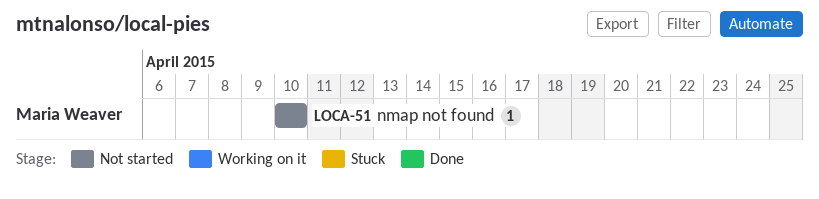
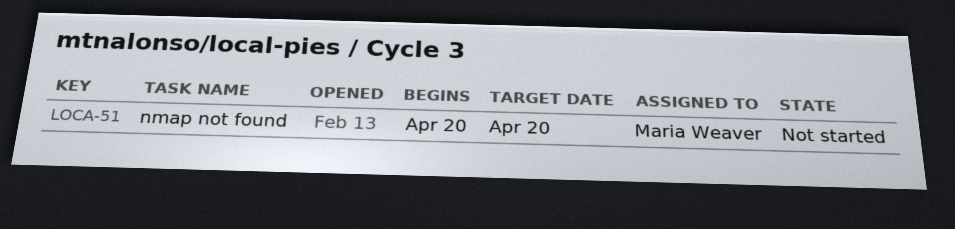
LOCA-51, start: Apr 10 -> Apr 20
LOCA-51, due: Apr 10 -> Apr 20

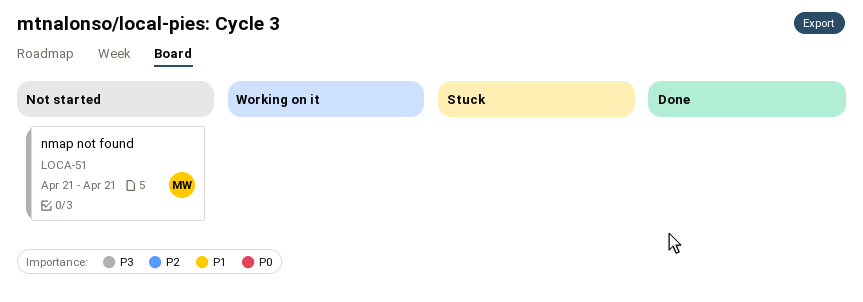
LOCA-51, start: Apr 20 -> Apr 21
LOCA-51, due: Apr 20 -> Apr 21

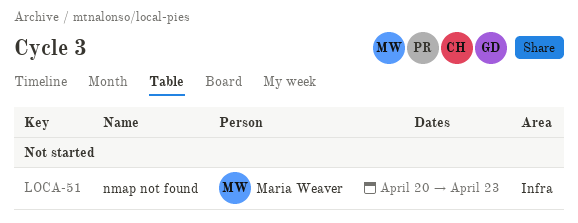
LOCA-51, start: Apr 21 -> Apr 20
LOCA-51, due: Apr 21 -> Apr 23

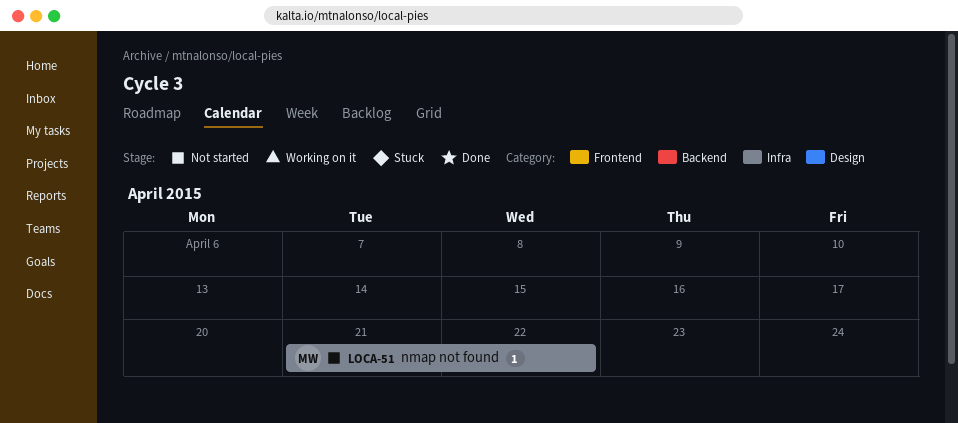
LOCA-51, start: Apr 20 -> Apr 21
LOCA-51, due: Apr 23 -> Apr 22

